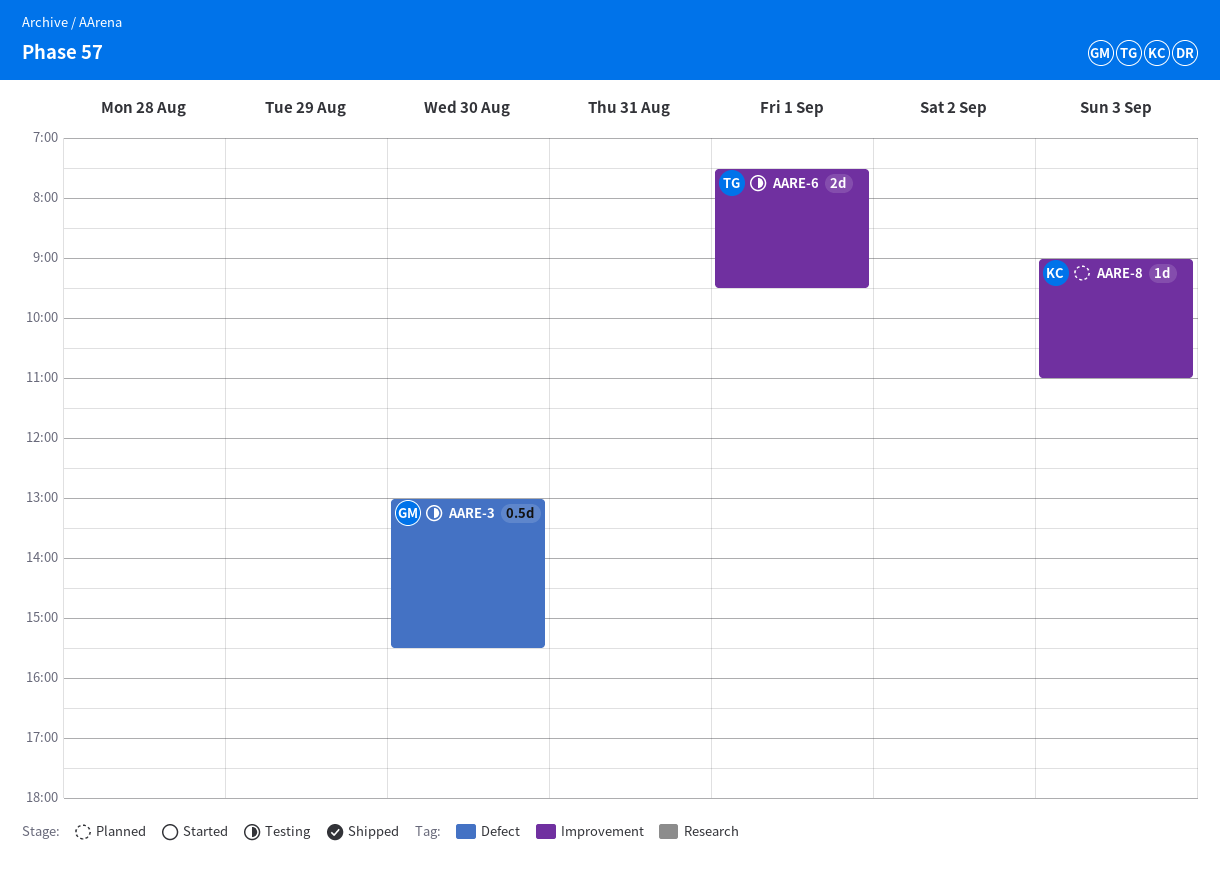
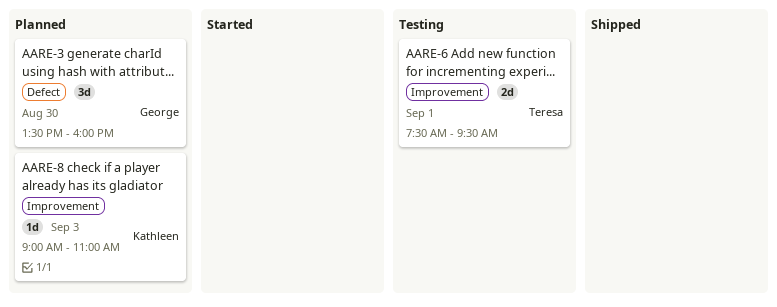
AARE-3, status: Testing -> Planned
AARE-3, estimate: 0.5d -> 3d
AARE-3, begins: 13:00 -> 13:30
AARE-3, ends: 15:30 -> 16:00

